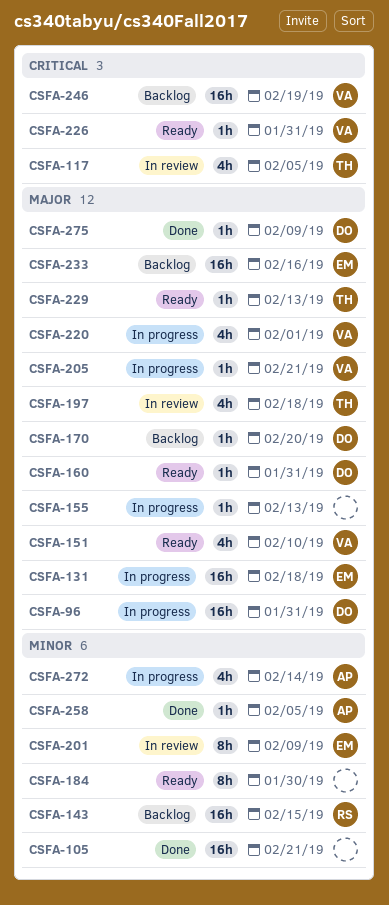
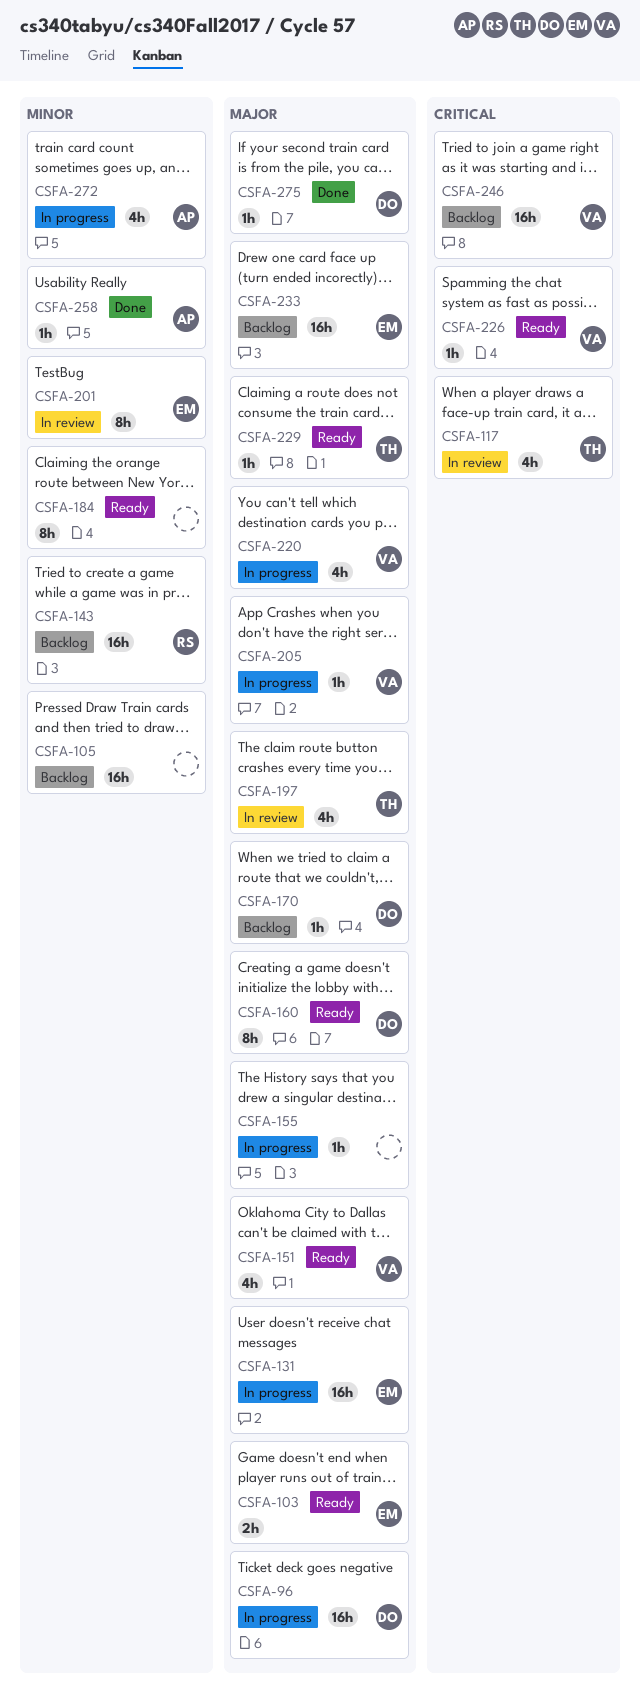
CSFA-103: none -> present
CSFA-105, status: Done -> Backlog
CSFA-160, estimate: 1h -> 8h

